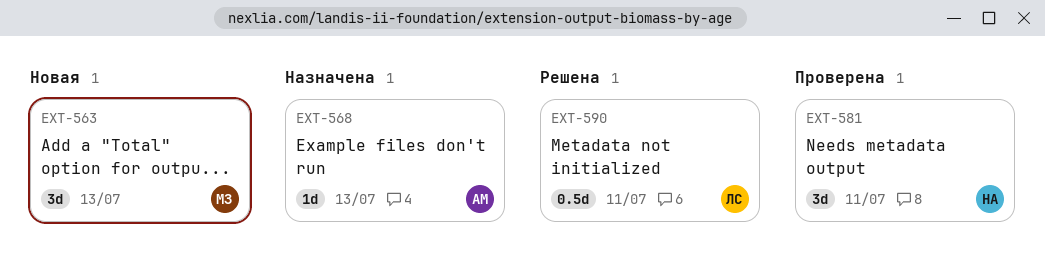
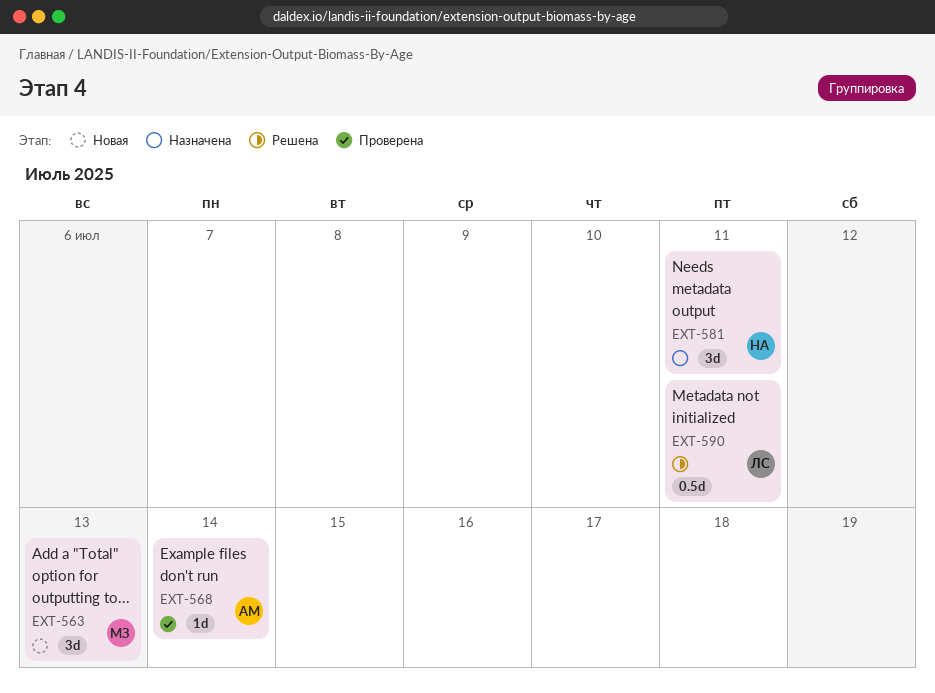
EXT-568, status: Назначена -> Проверена
EXT-568, due: Jul 13 -> Jul 14
EXT-581, status: Проверена -> Назначена

